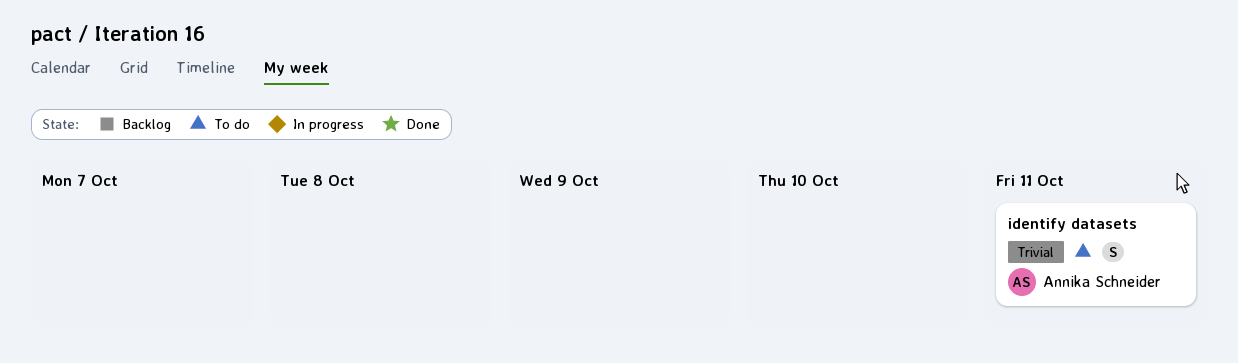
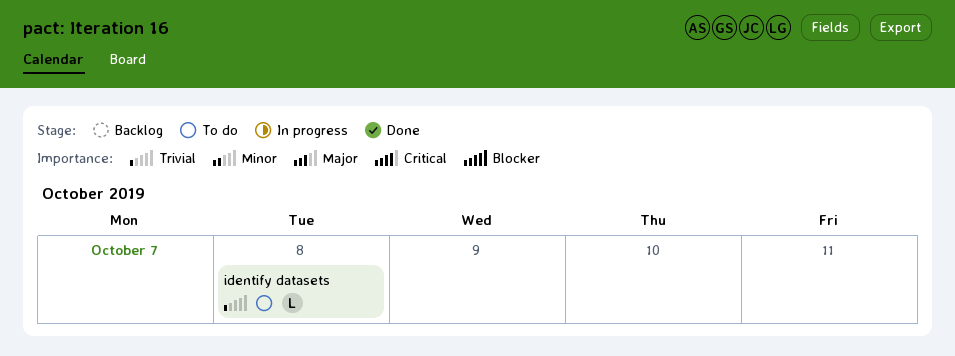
identify datasets, estimate: S -> L
identify datasets, due: Oct 11 -> Oct 8

